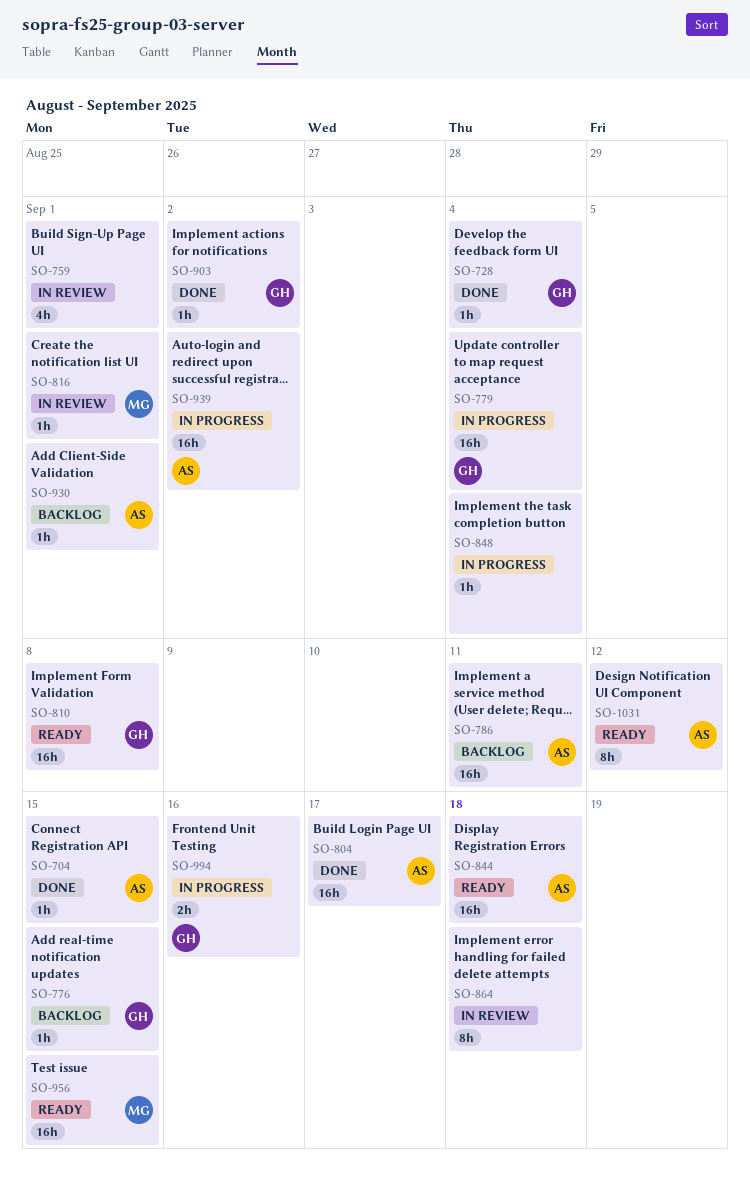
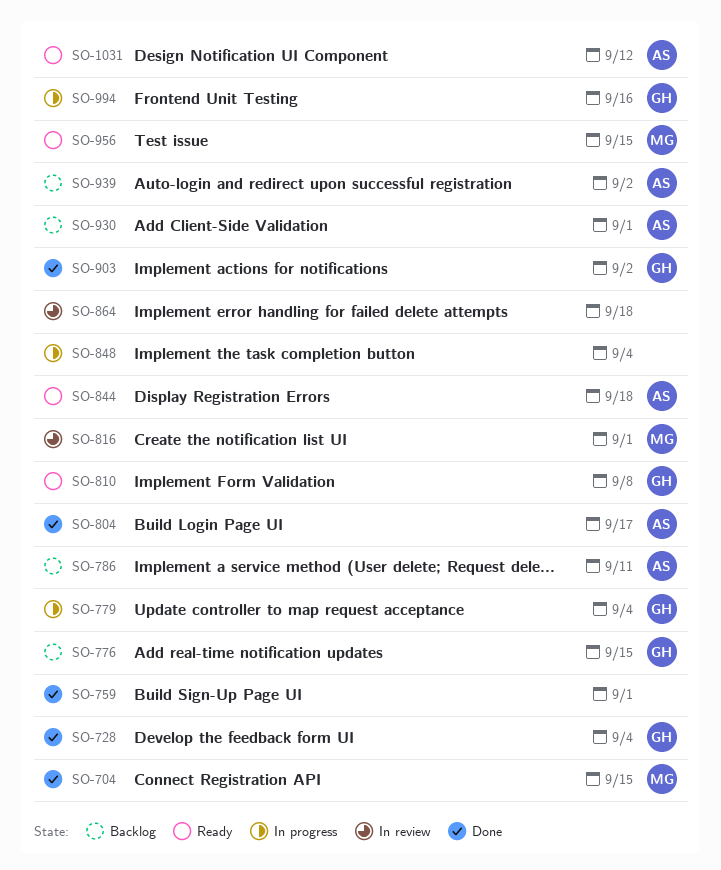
SO-704, owner: AS -> MG
SO-759, status: In review -> Done
SO-939, status: In progress -> Backlog

